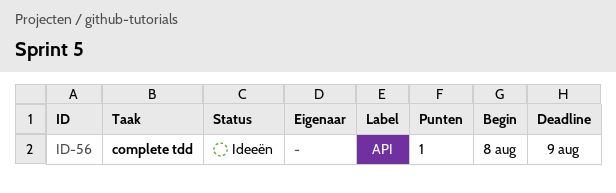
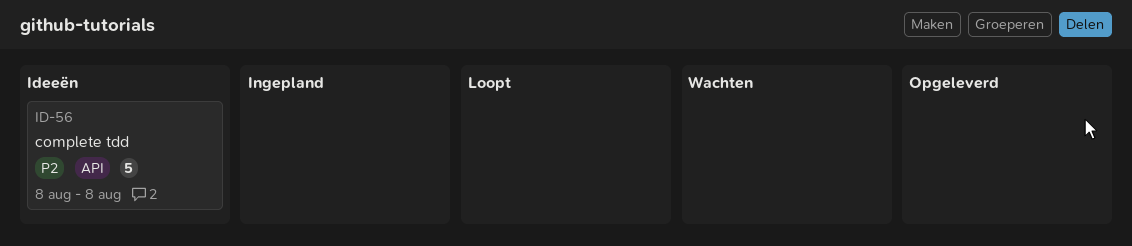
ID-56, estimate: 1 -> 5
ID-56, due: Aug 9 -> Aug 8

